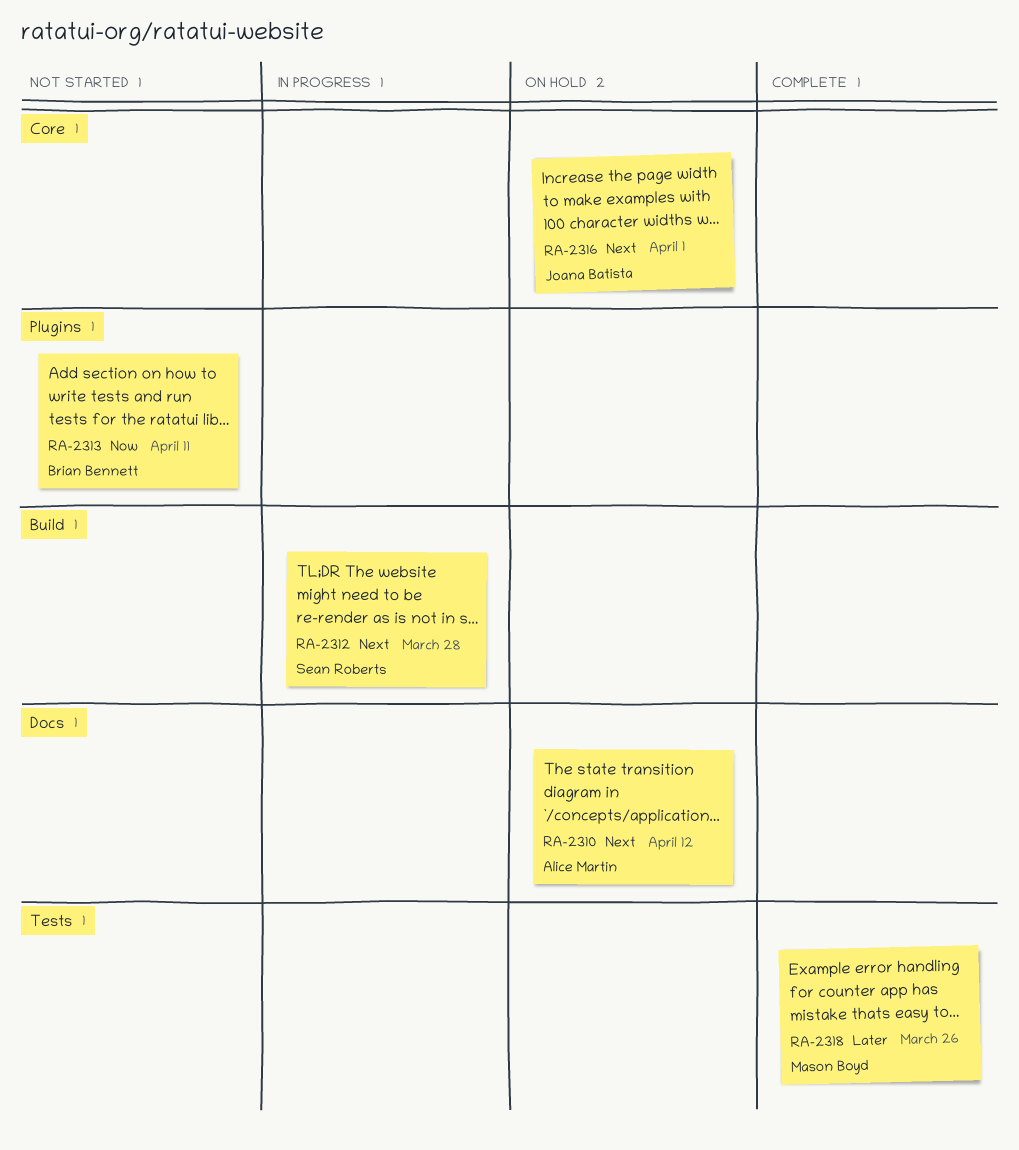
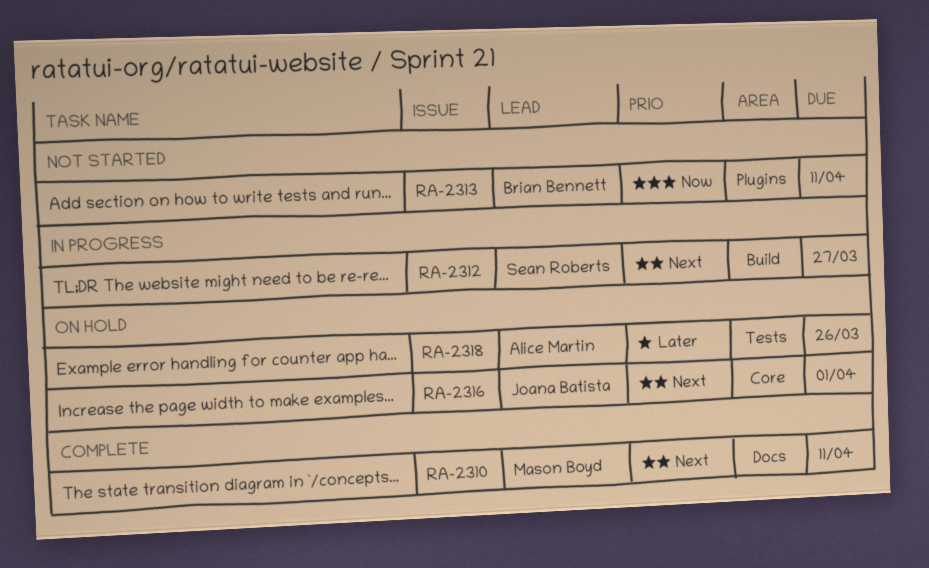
RA-2310, status: On hold -> Complete
RA-2310, owner: Alice Martin -> Mason Boyd
RA-2310, due: Apr 12 -> Apr 11
RA-2312, due: Mar 28 -> Mar 27
RA-2318, status: Complete -> On hold
RA-2318, owner: Mason Boyd -> Alice Martin

